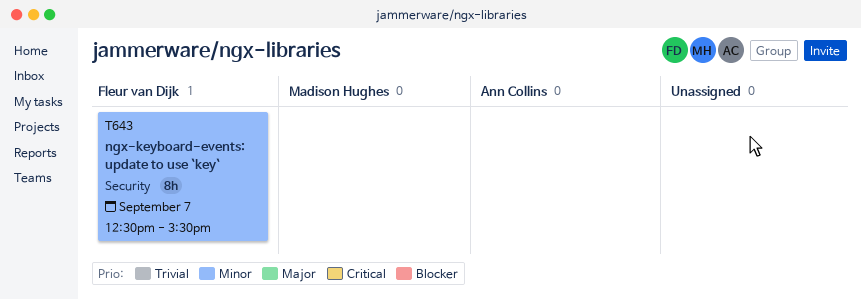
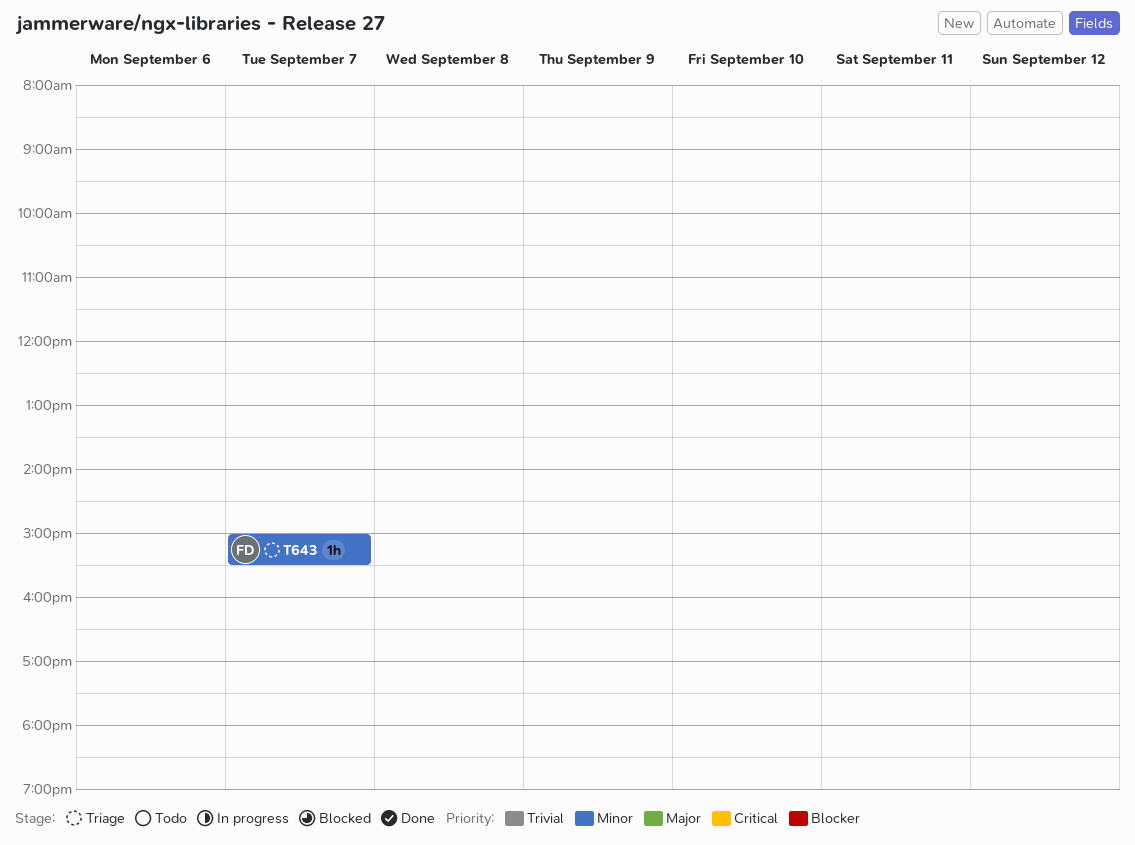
T643, estimate: 8h -> 1h
T643, begins: 12:30 -> 15:00

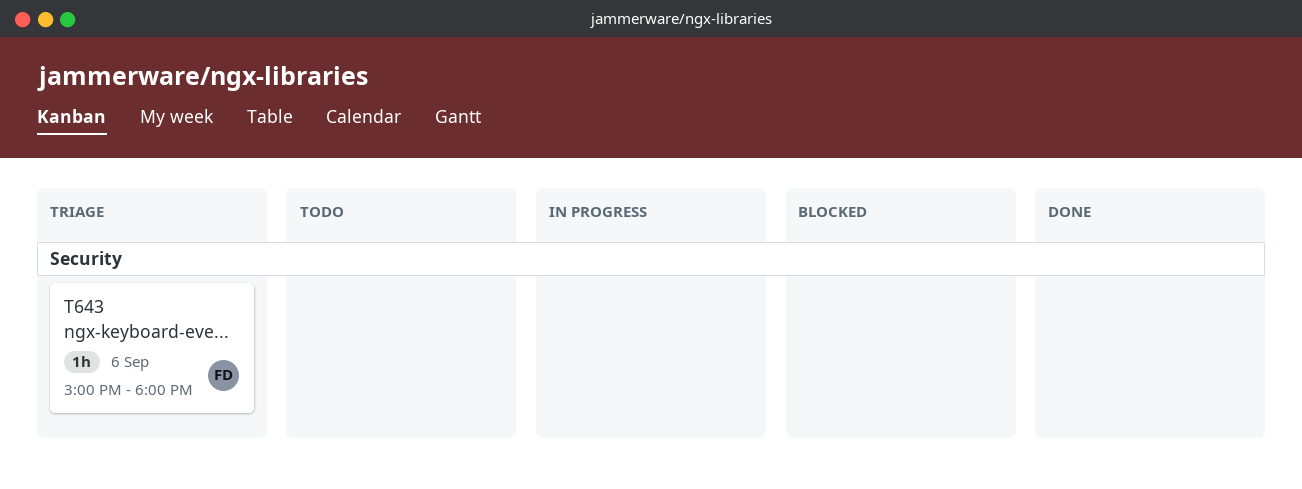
T643, day: Sep 7 -> Sep 6
T643, ends: 15:30 -> 18:00

